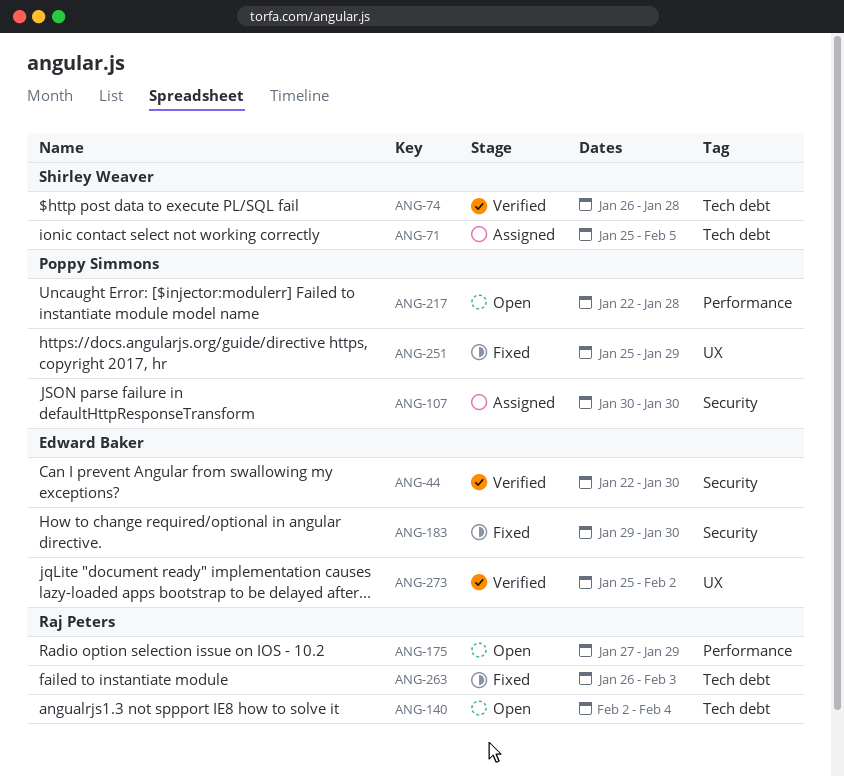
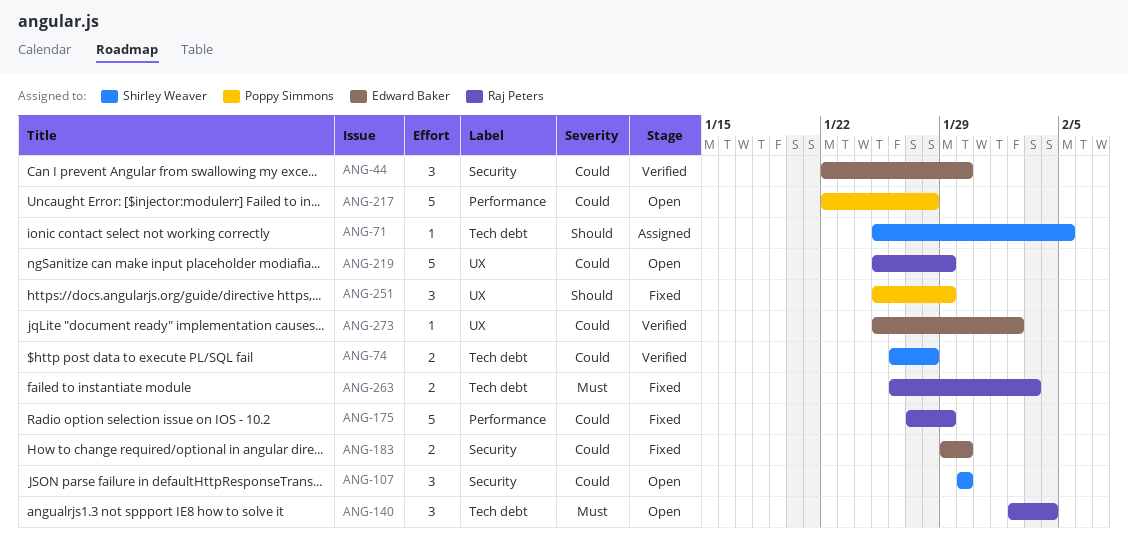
ANG-107, status: Assigned -> Open
ANG-107, owner: Poppy Simmons -> Shirley Weaver
ANG-175, status: Open -> Fixed
ANG-219: none -> present

